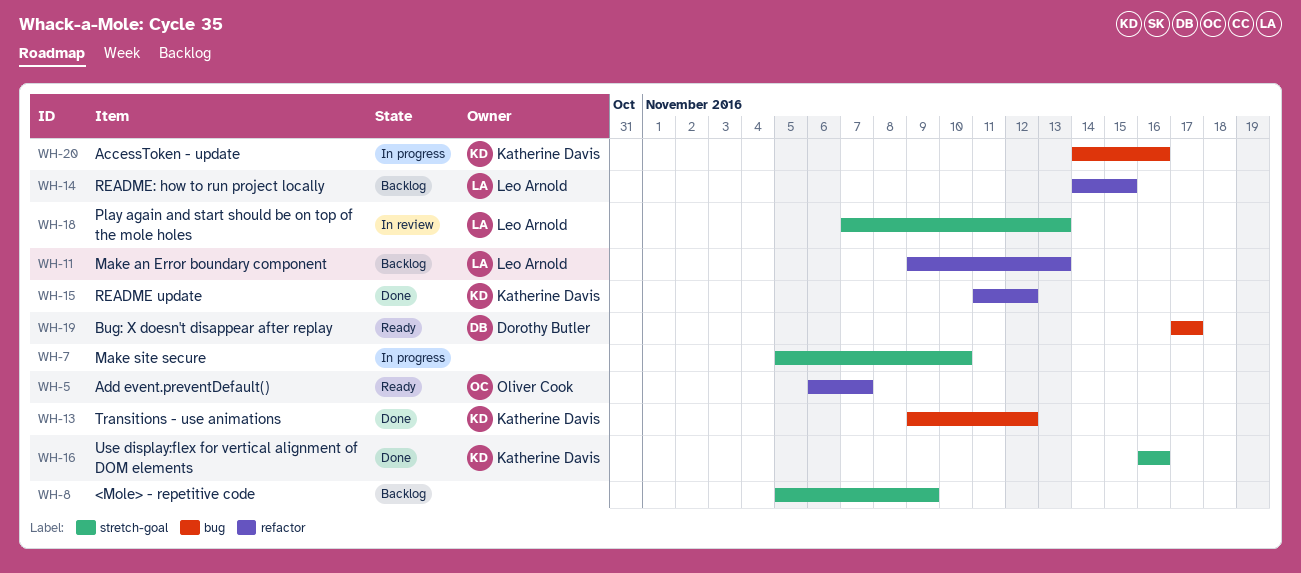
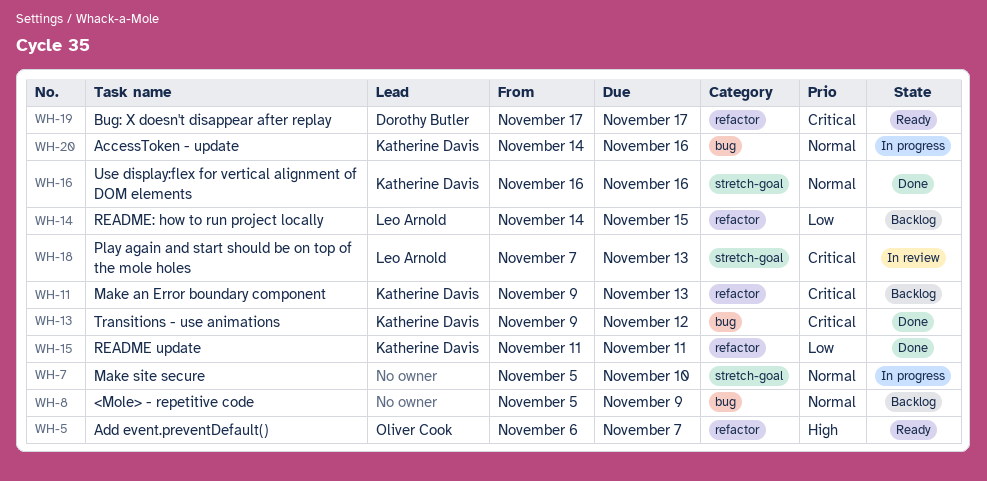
WH-8, label: stretch-goal -> bug
WH-11, owner: Leo Arnold -> Katherine Davis
WH-15, due: Nov 12 -> Nov 11
WH-19, label: bug -> refactor

